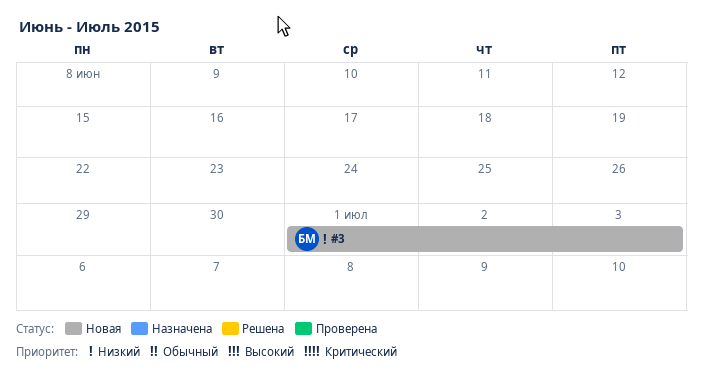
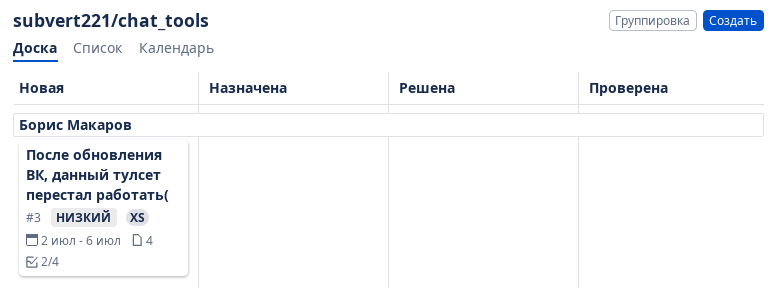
#3, start: Jul 1 -> Jul 2
#3, due: Jul 3 -> Jul 6

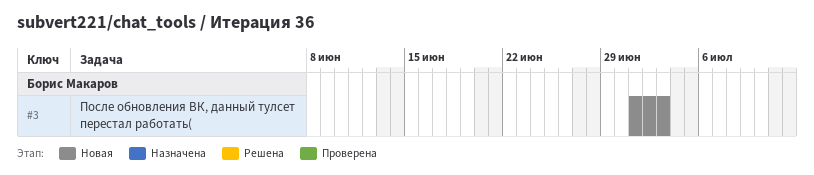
#3, start: Jul 2 -> Jul 1
#3, due: Jul 6 -> Jul 3

